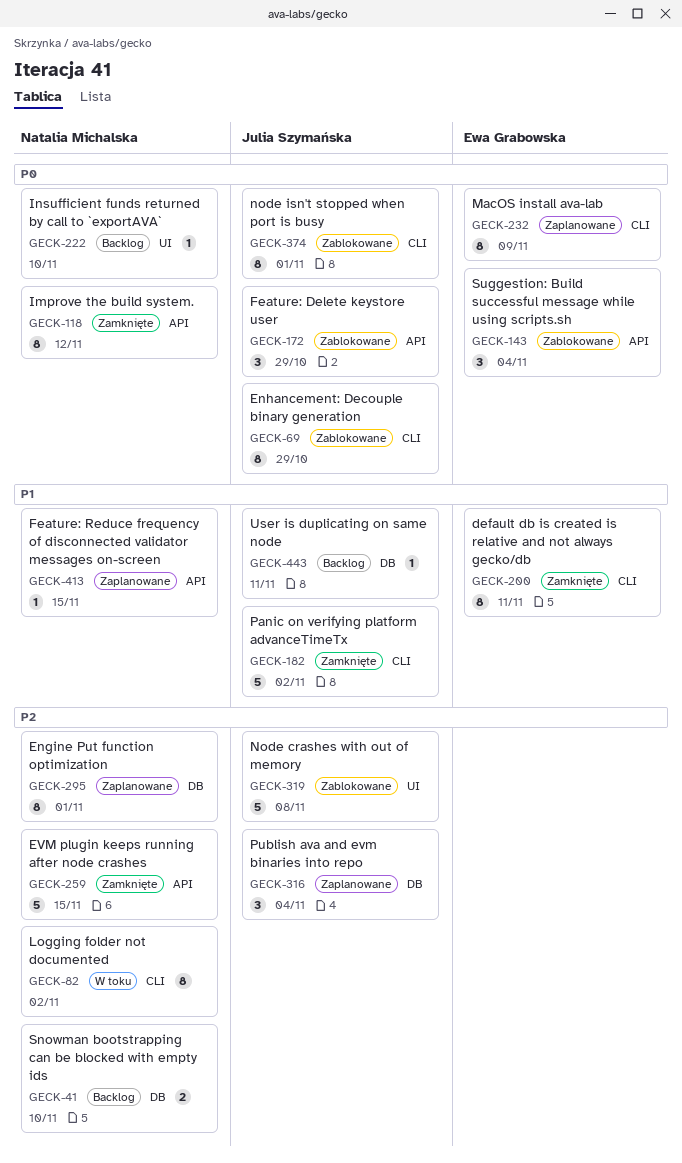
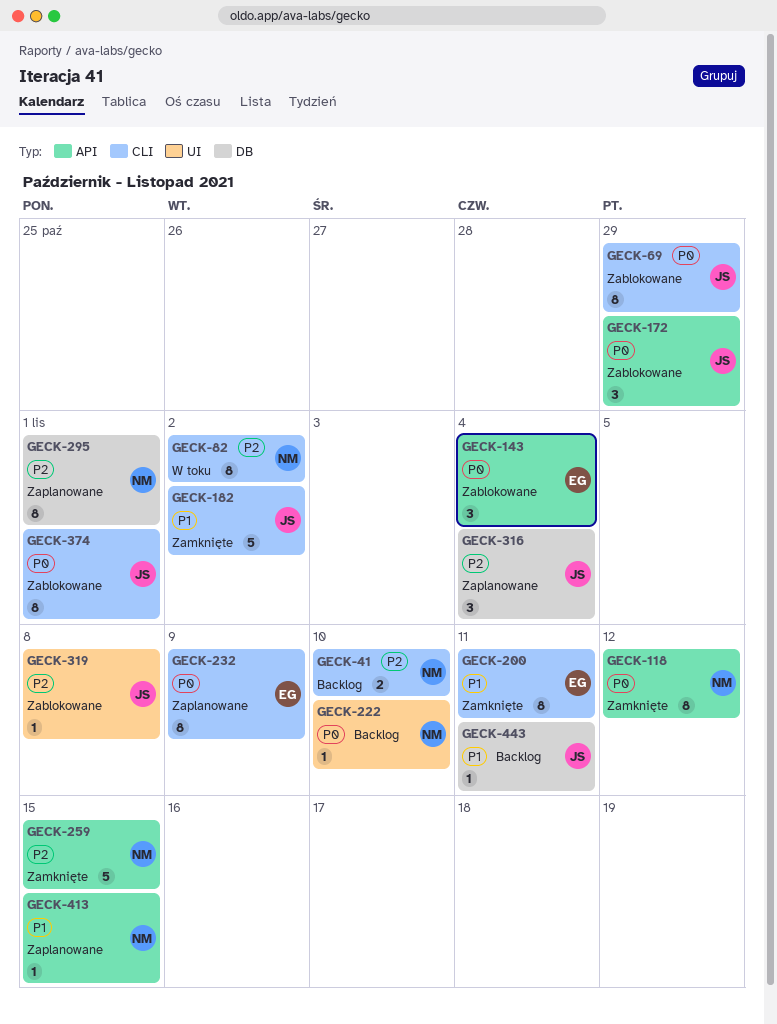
GECK-41, label: DB -> CLI
GECK-319, estimate: 5 -> 1

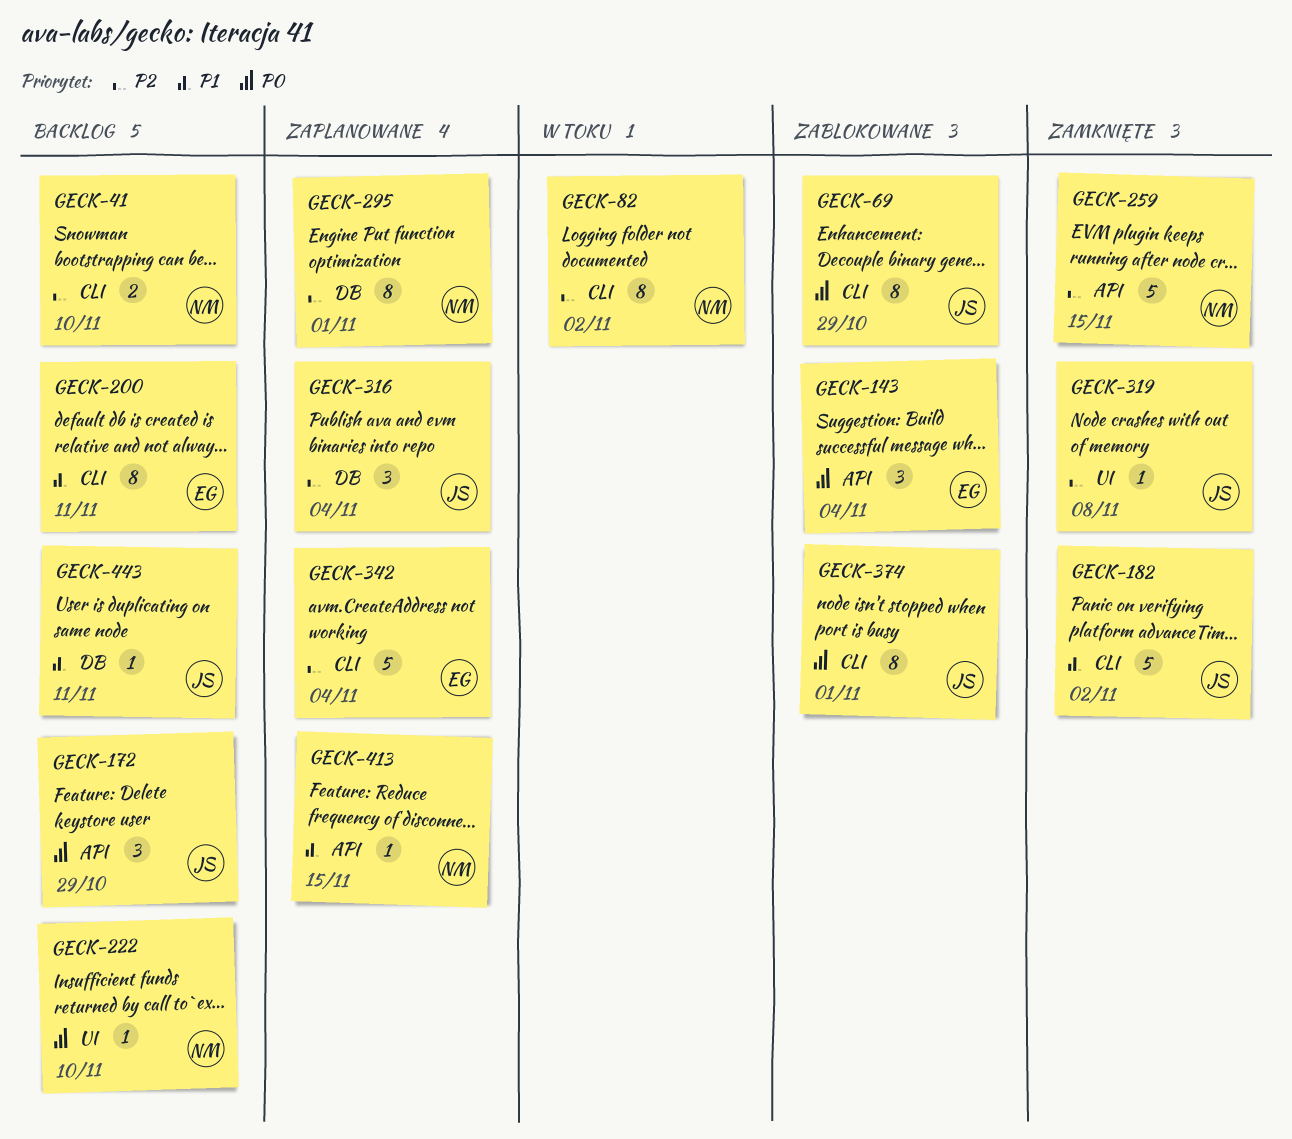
GECK-118: present -> none
GECK-172, status: Zablokowane -> Backlog
GECK-200, status: Zamknięte -> Backlog
GECK-232: present -> none
GECK-319, status: Zablokowane -> Zamknięte
GECK-342: none -> present

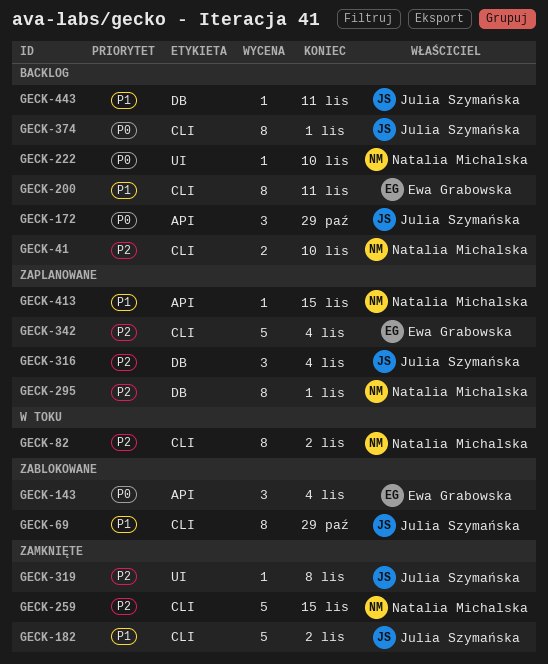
GECK-69, priority: P0 -> P1
GECK-259, label: API -> CLI
GECK-374, status: Zablokowane -> Backlog

